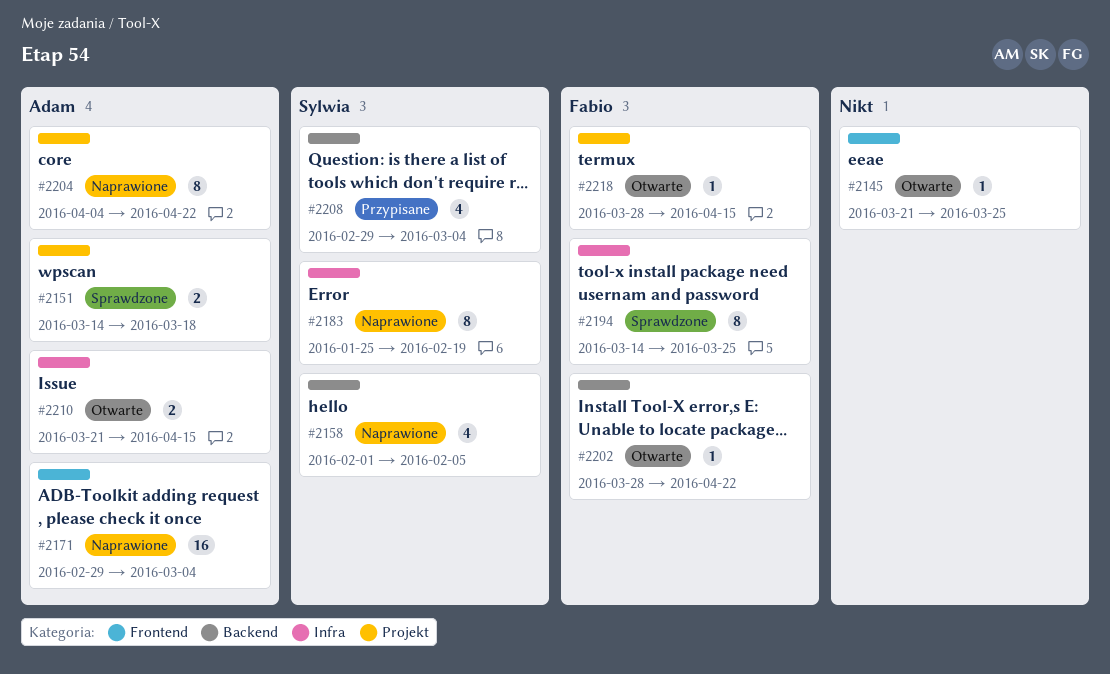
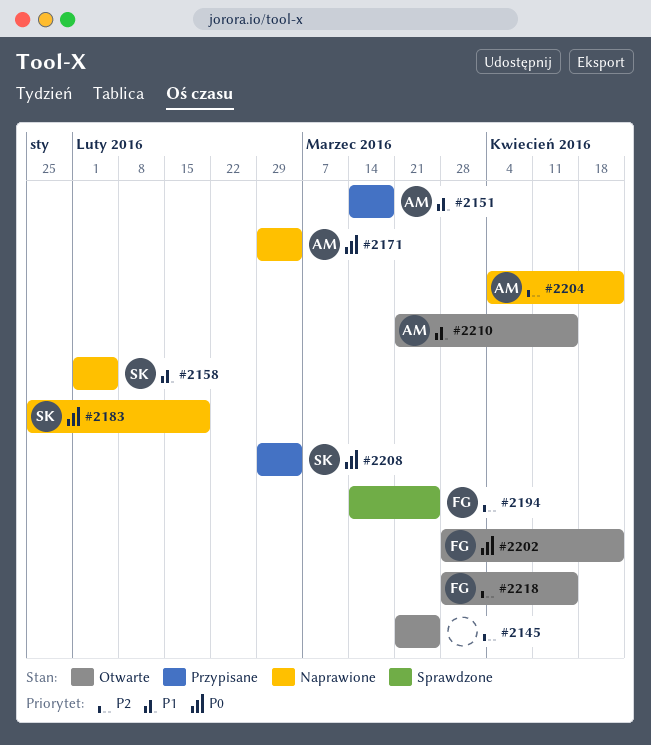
#2151, status: Sprawdzone -> Przypisane

